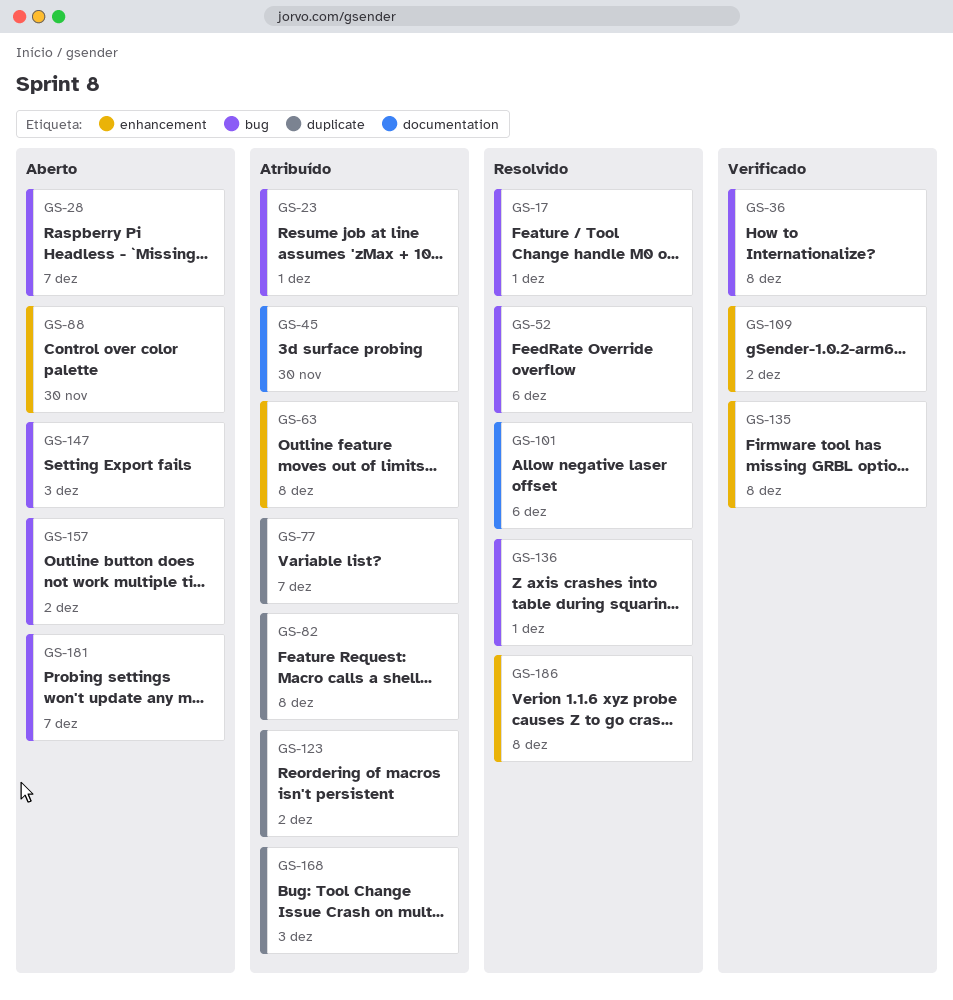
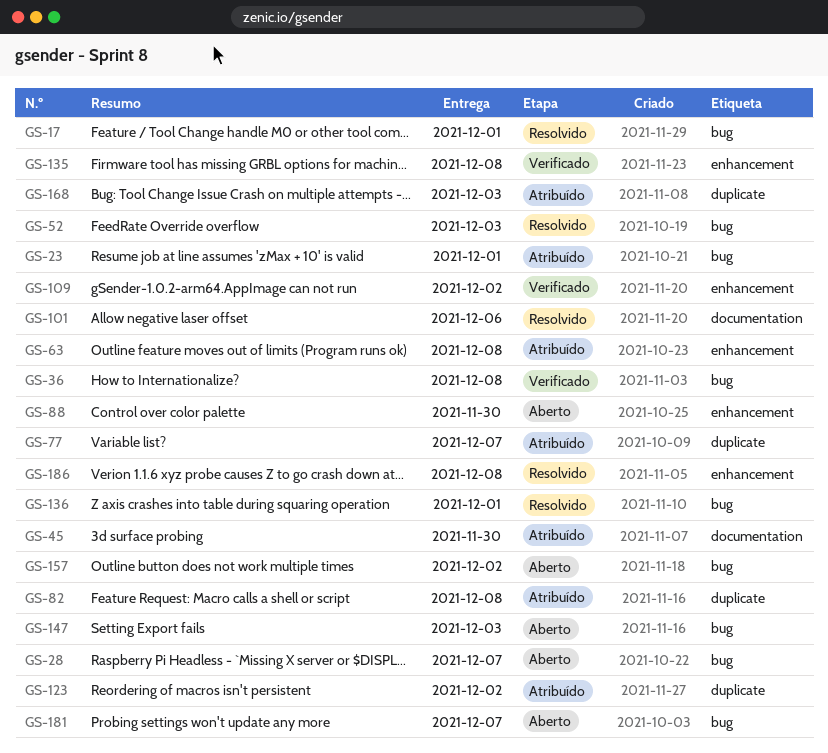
GS-52, due: Dec 6 -> Dec 3

